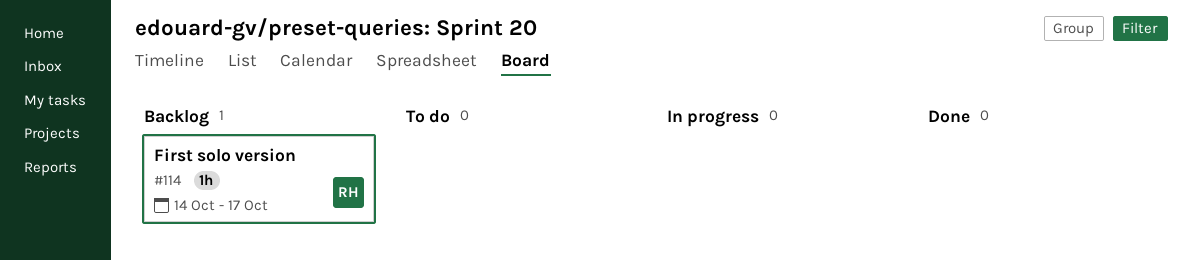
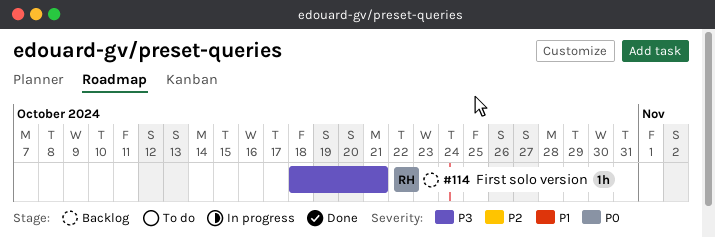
#114, start: Oct 14 -> Oct 18
#114, due: Oct 17 -> Oct 21

